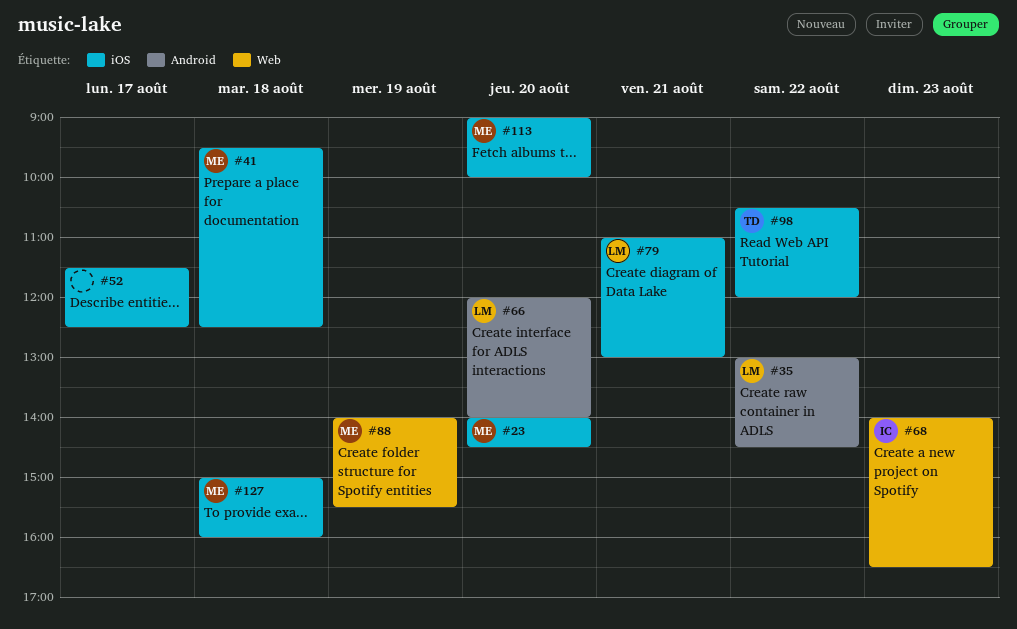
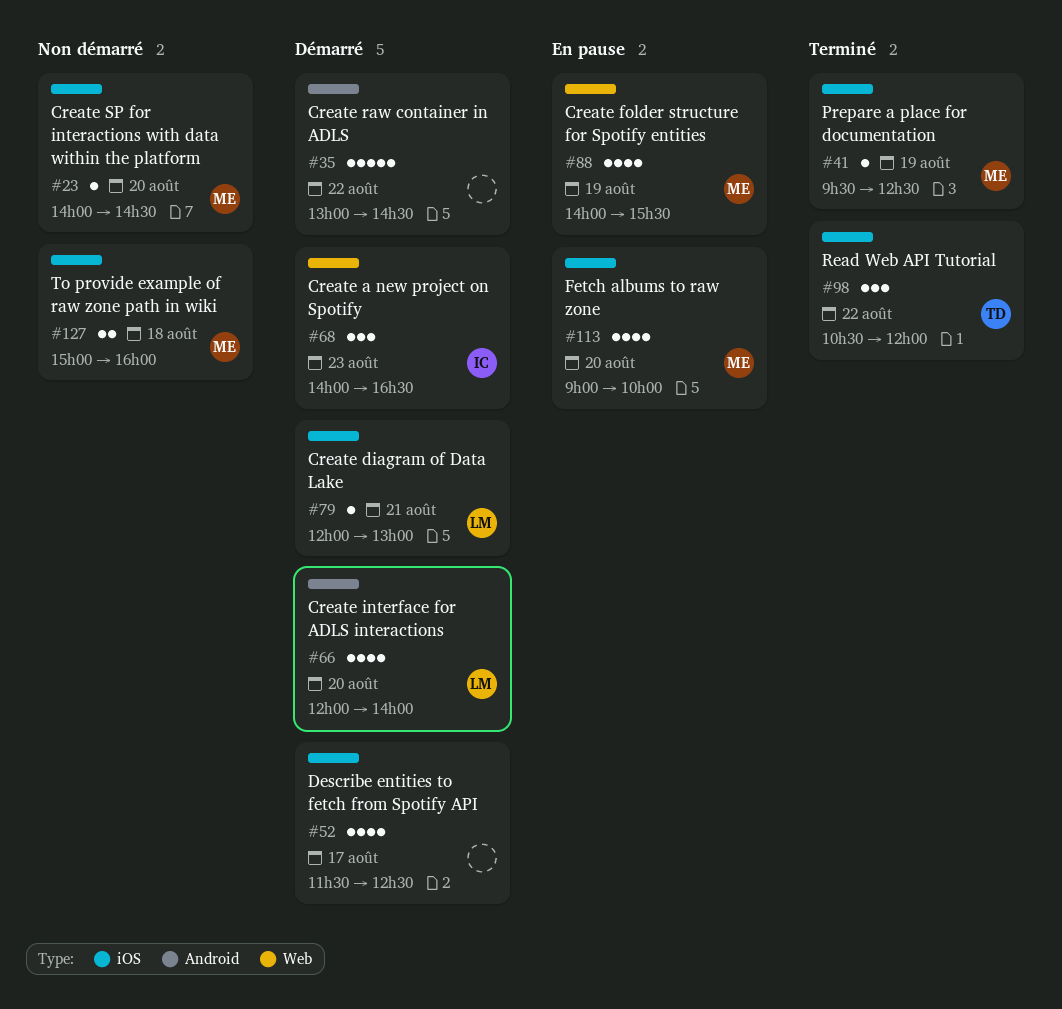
#35, owner: LM -> none
#41, day: Aug 18 -> Aug 19
#79, begins: 11:00 -> 12:00

